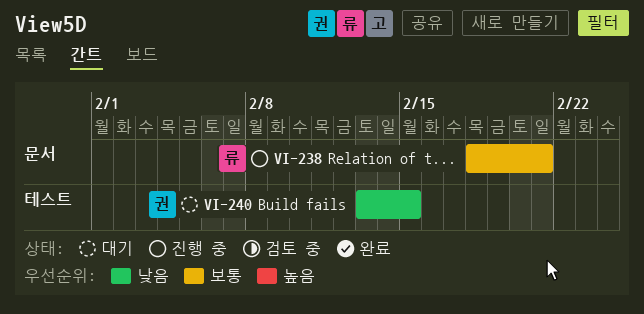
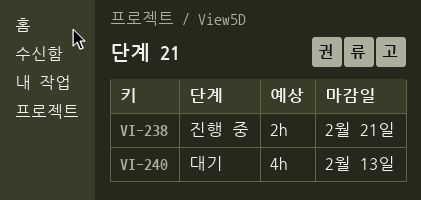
VI-240, due: Feb 15 -> Feb 13

